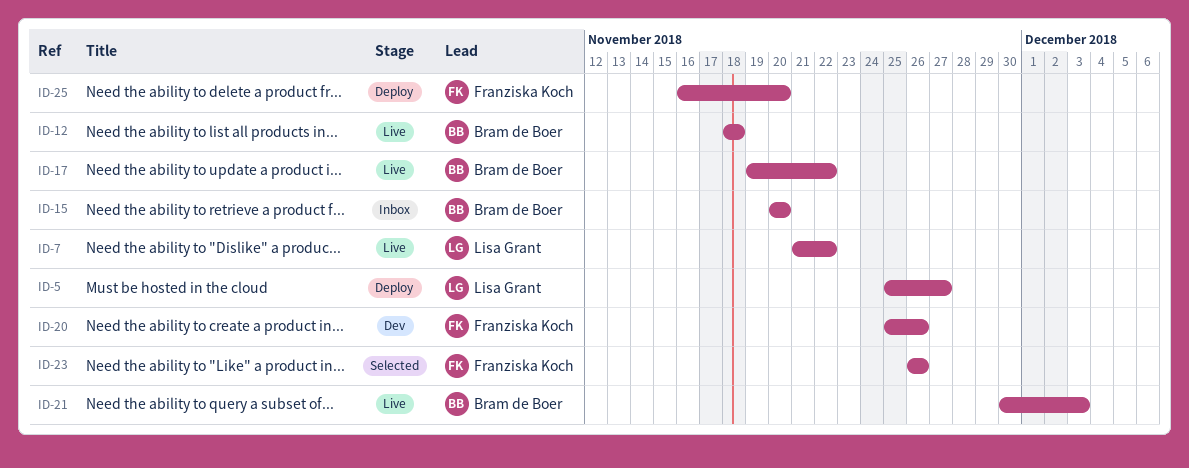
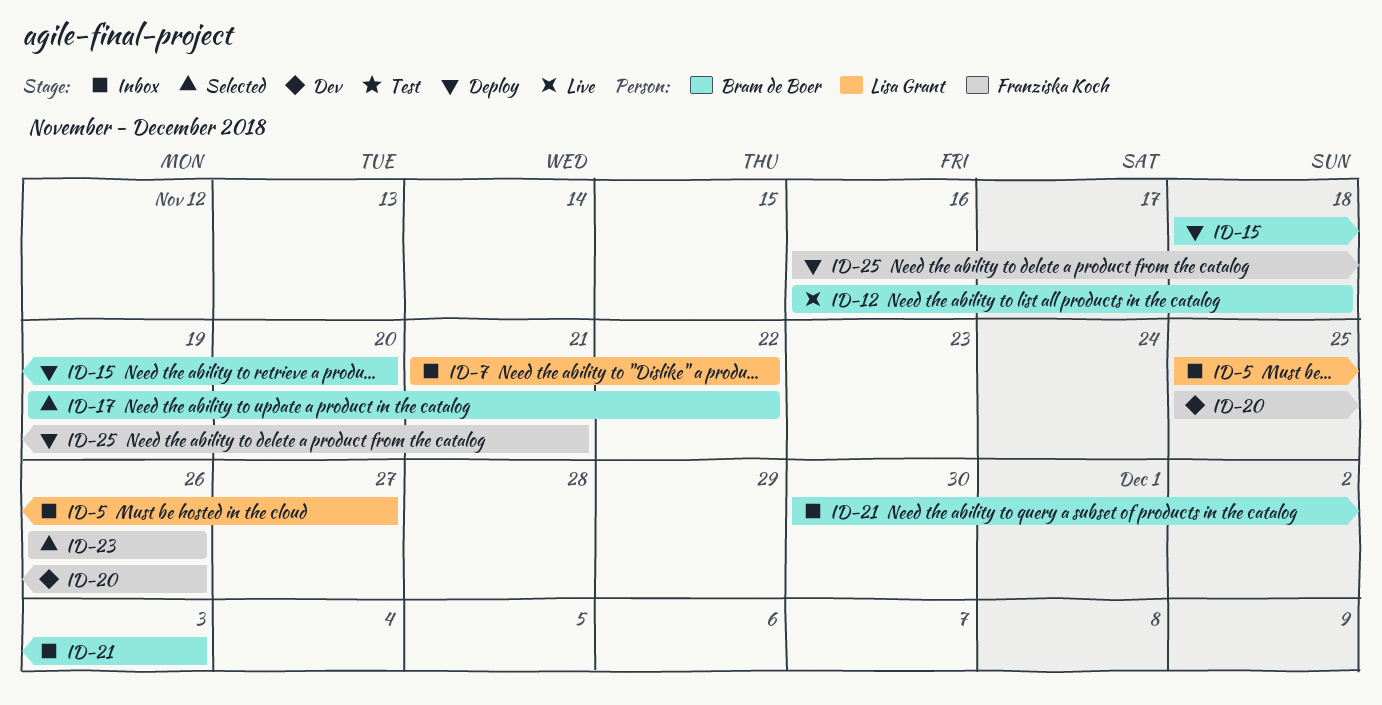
ID-5, status: Deploy -> Inbox
ID-7, status: Live -> Inbox
ID-12, start: Nov 18 -> Nov 16
ID-15, status: Inbox -> Deploy
ID-15, start: Nov 20 -> Nov 18
ID-17, status: Live -> Selected
ID-21, status: Live -> Inbox
ID-25, due: Nov 20 -> Nov 21

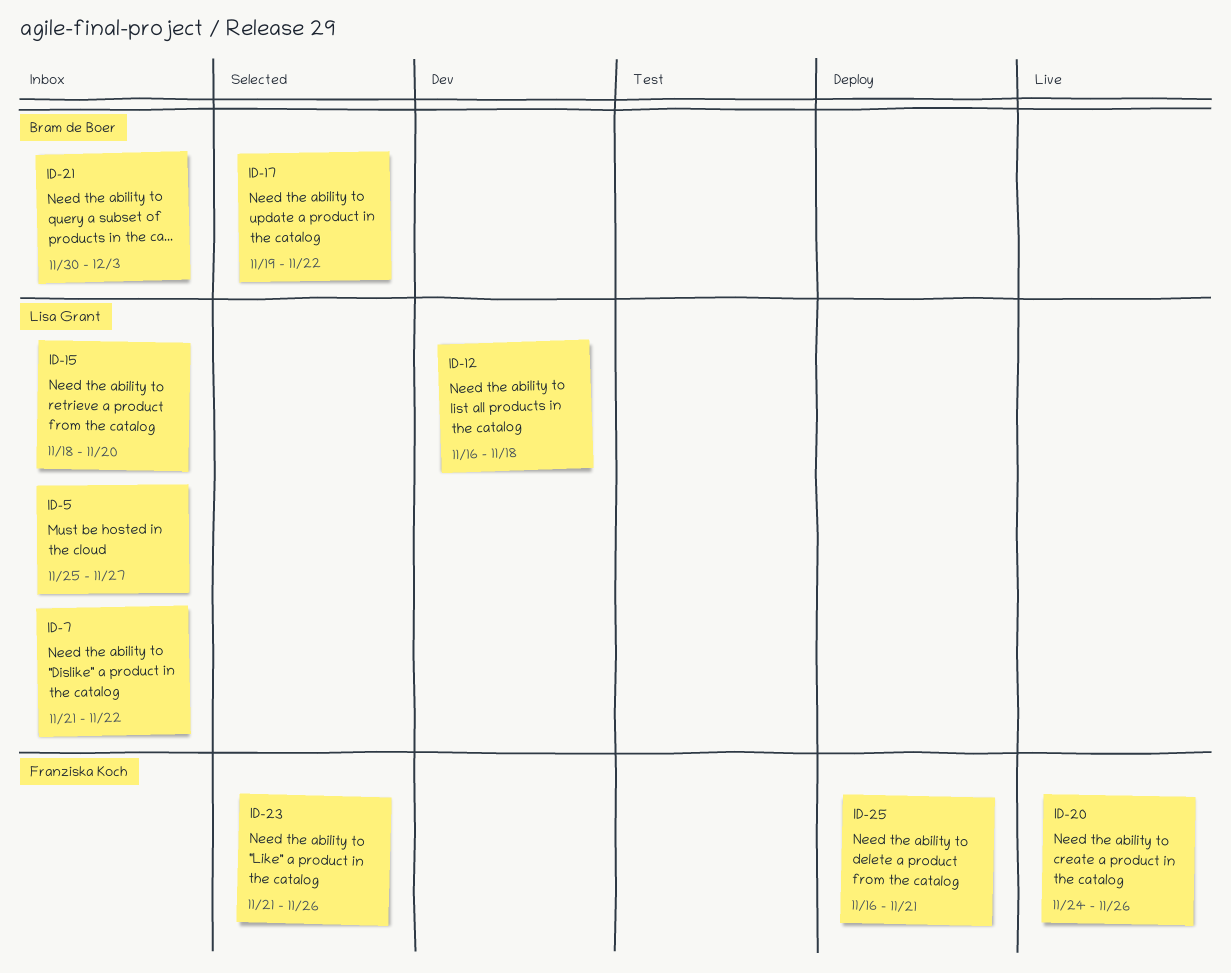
ID-12, status: Live -> Dev
ID-12, owner: Bram de Boer -> Lisa Grant
ID-15, status: Deploy -> Inbox
ID-15, owner: Bram de Boer -> Lisa Grant
ID-20, status: Dev -> Live
ID-20, start: Nov 25 -> Nov 24
ID-23, start: Nov 26 -> Nov 21

